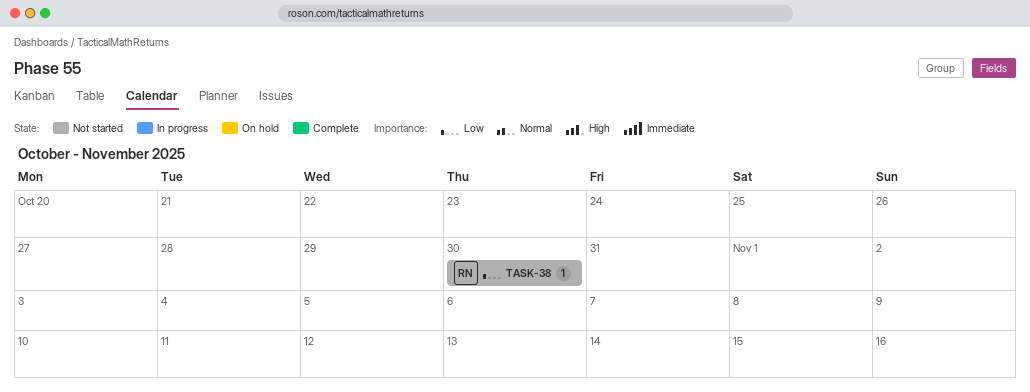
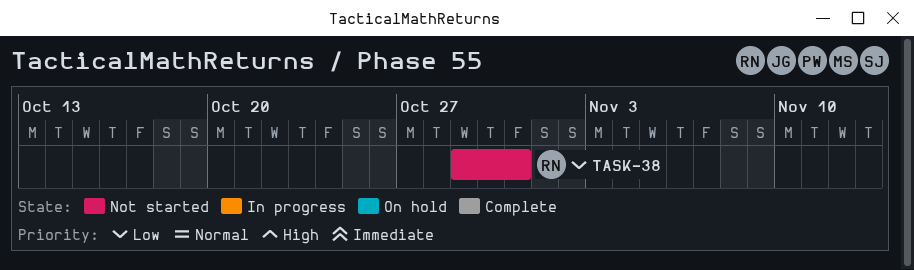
TASK-38, start: Oct 30 -> Oct 29
TASK-38, due: Oct 30 -> Oct 31

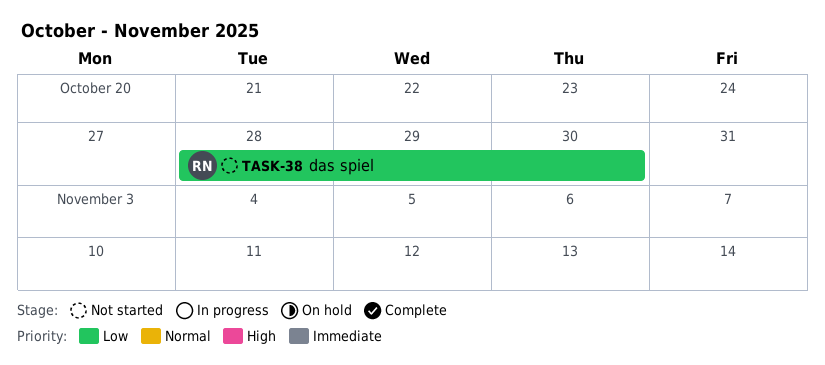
TASK-38, start: Oct 29 -> Oct 28
TASK-38, due: Oct 31 -> Oct 30

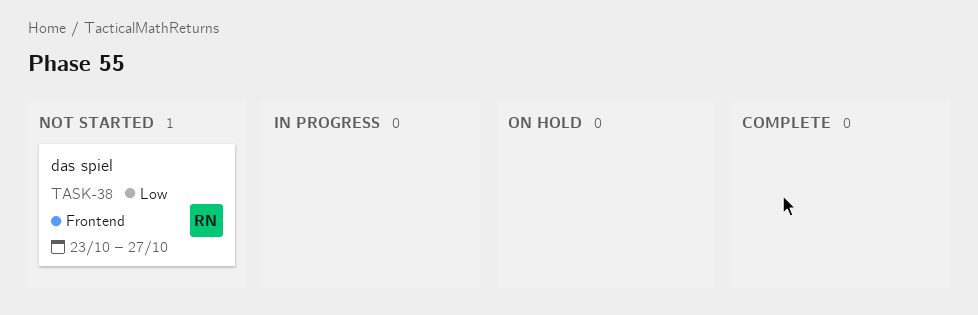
TASK-38, start: Oct 28 -> Oct 23
TASK-38, due: Oct 30 -> Oct 27

